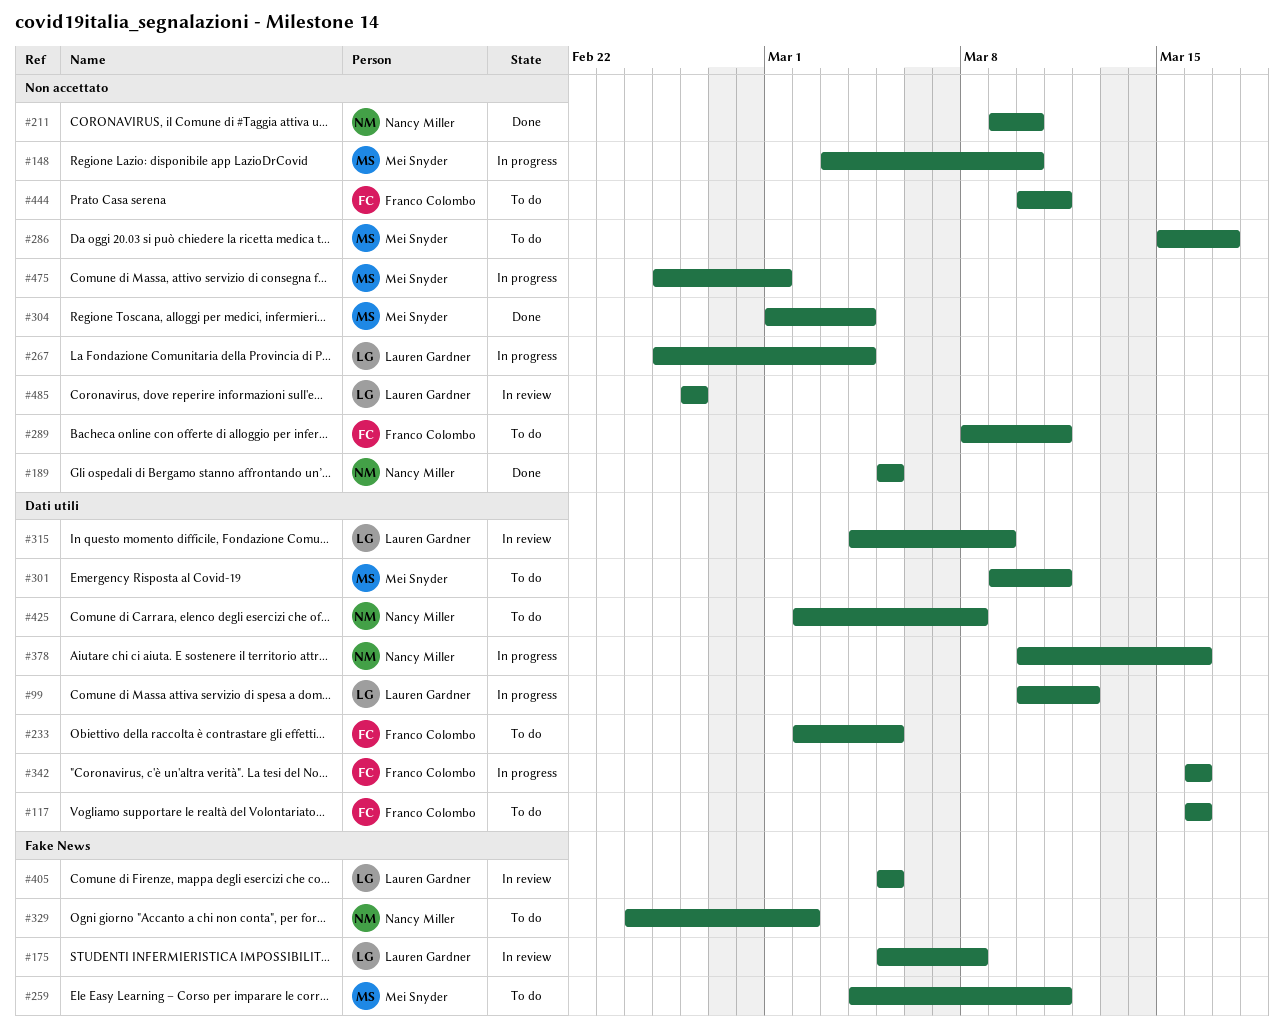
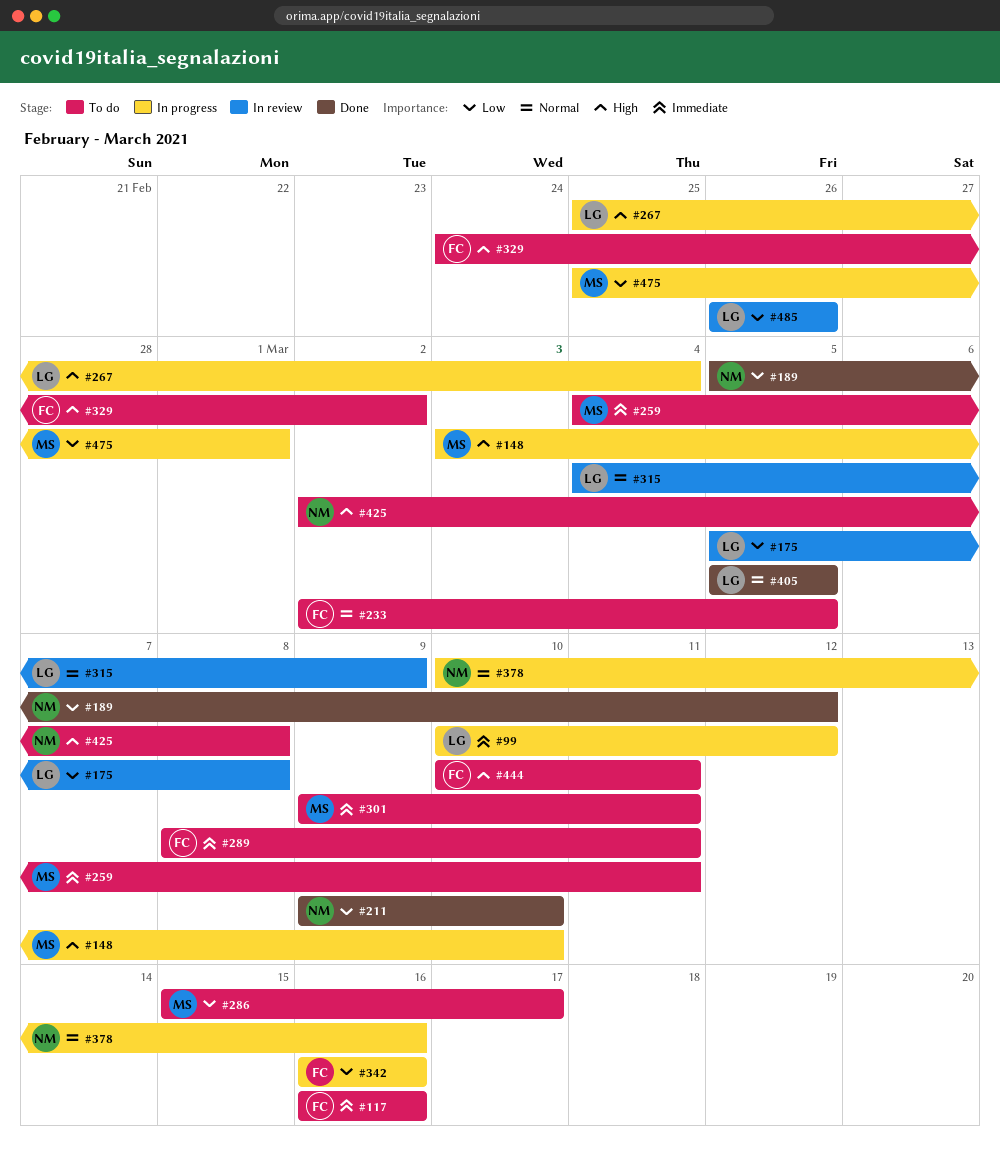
#189, due: Mar 5 -> Mar 12
#304: present -> none
#329, owner: Nancy Miller -> Franco Colombo
#405, status: In review -> Done

